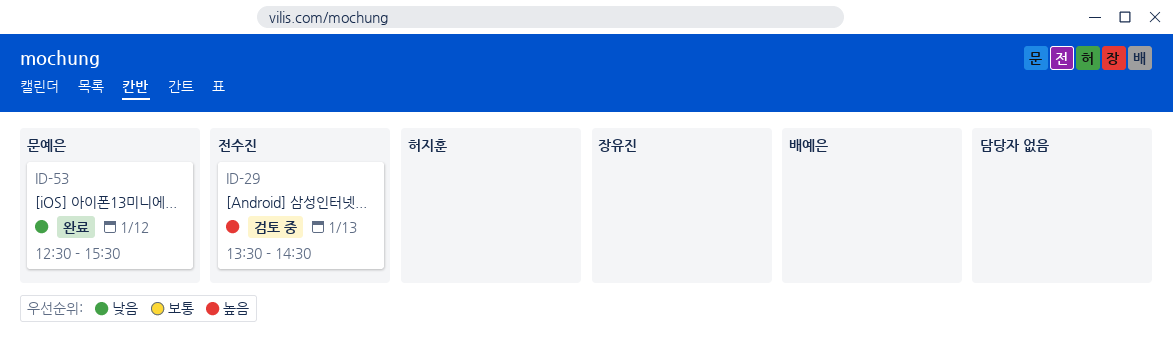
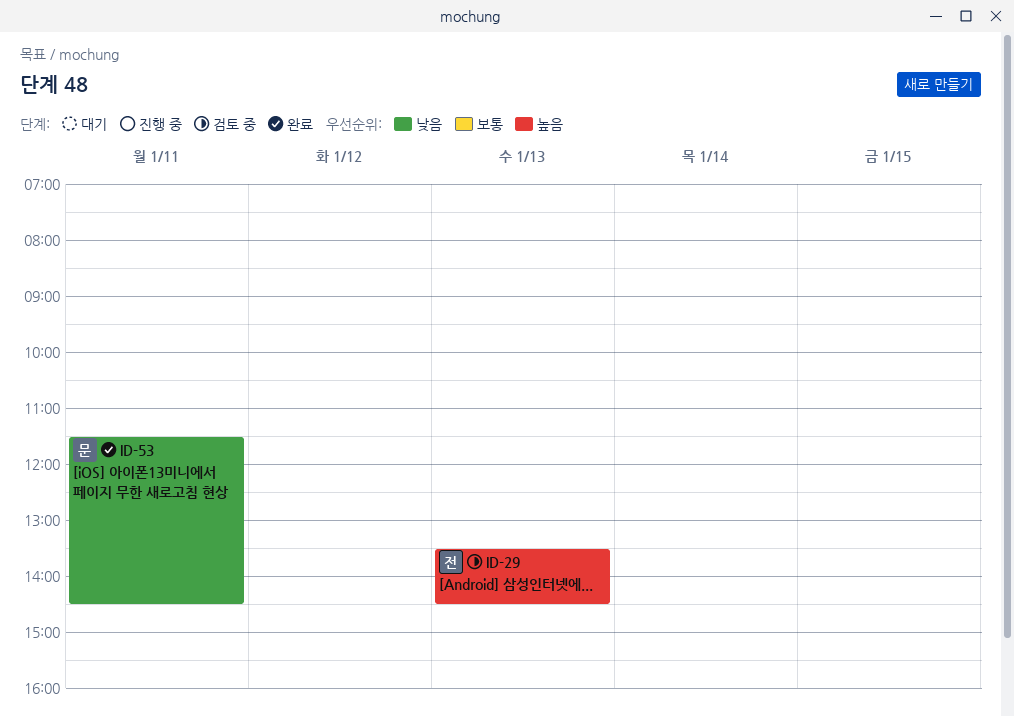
ID-53, day: Jan 12 -> Jan 11
ID-53, begins: 12:30 -> 11:30
ID-53, ends: 15:30 -> 14:30

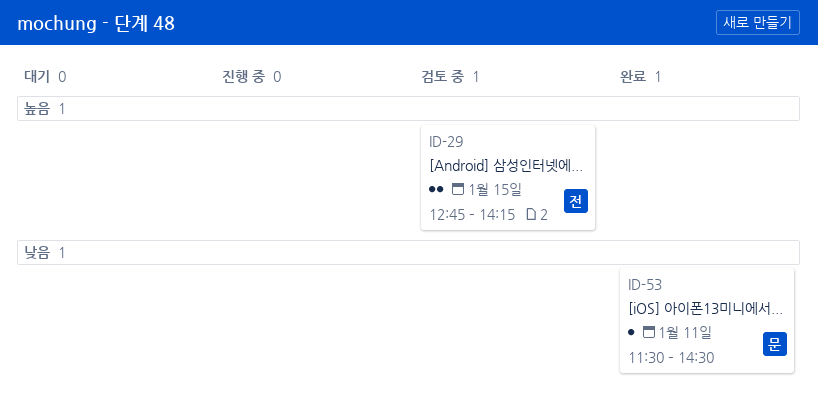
ID-29, day: Jan 13 -> Jan 15
ID-29, begins: 13:30 -> 12:45
ID-29, ends: 14:30 -> 14:15

